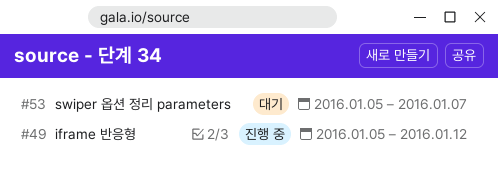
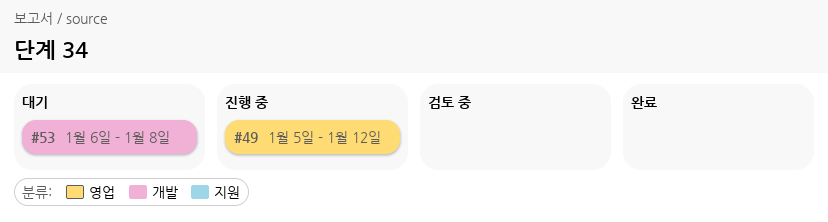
#53, start: Jan 5 -> Jan 6
#53, due: Jan 7 -> Jan 8

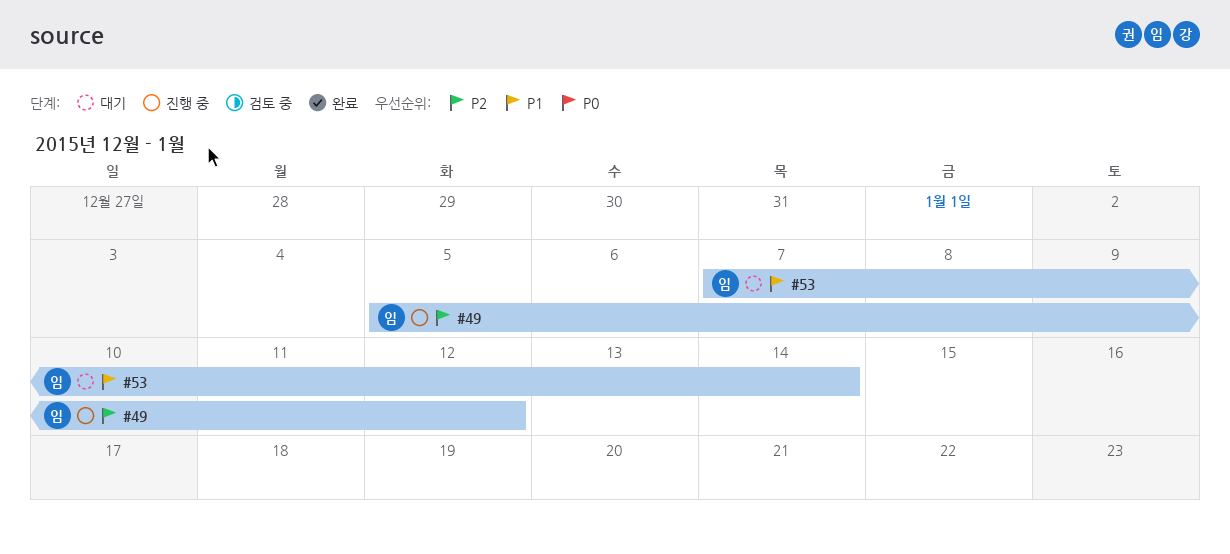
#53, start: Jan 6 -> Jan 7
#53, due: Jan 8 -> Jan 14

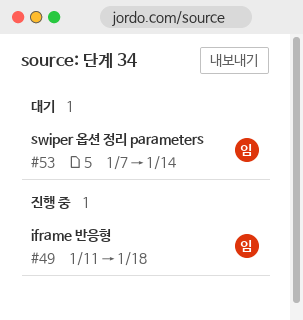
#49, start: Jan 5 -> Jan 11
#49, due: Jan 12 -> Jan 18

